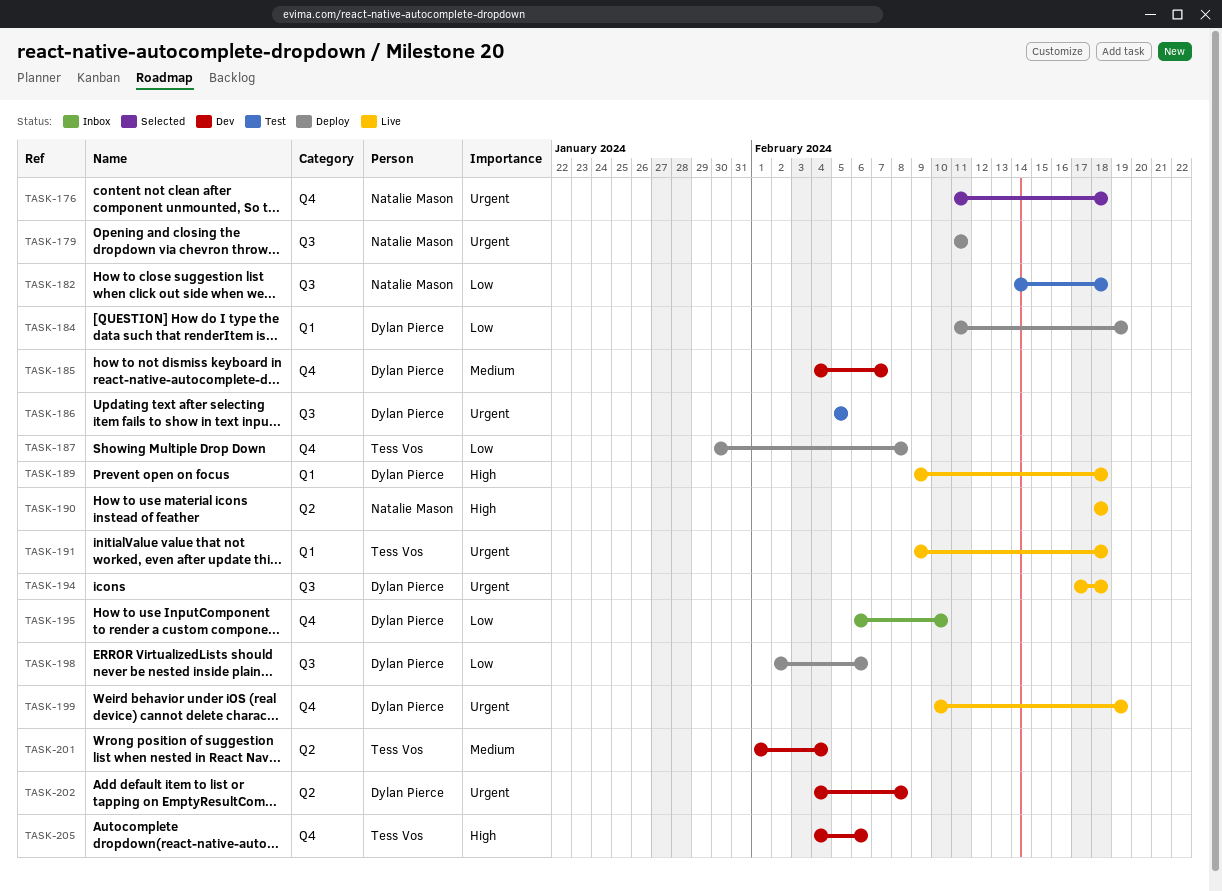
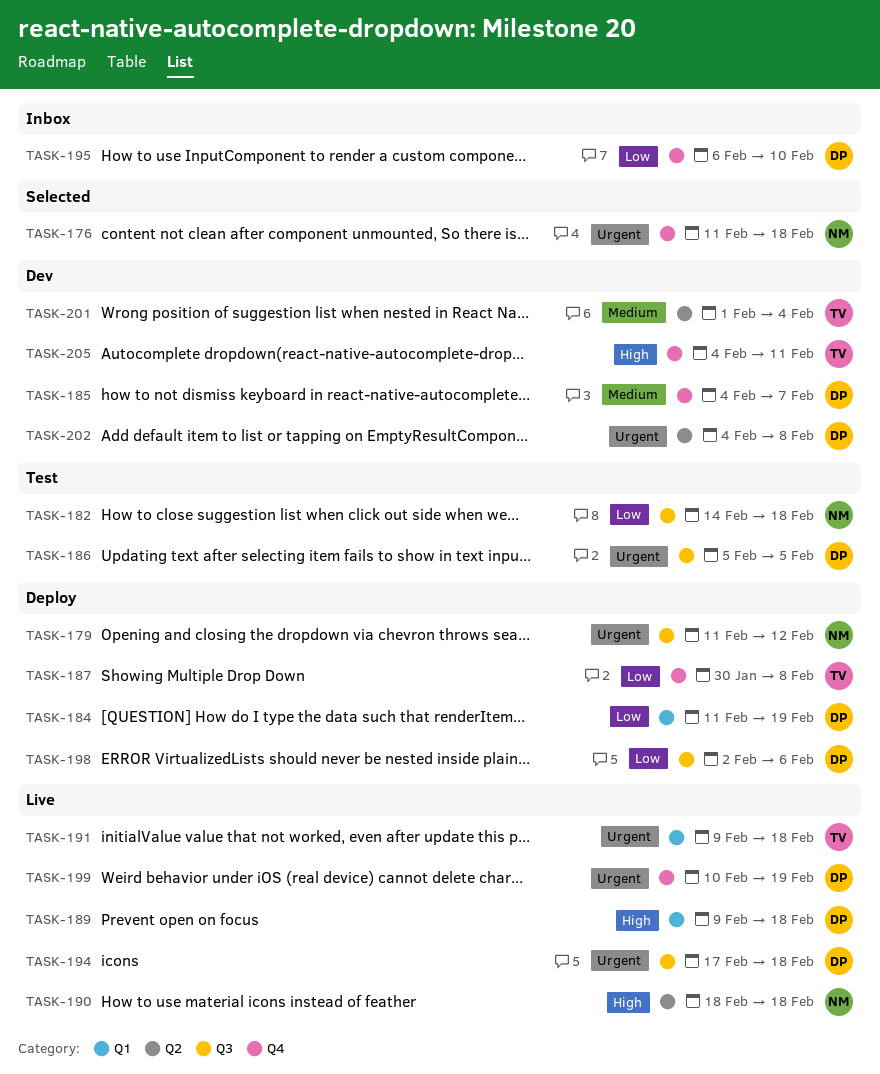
TASK-179, due: Feb 11 -> Feb 12
TASK-205, due: Feb 6 -> Feb 11

